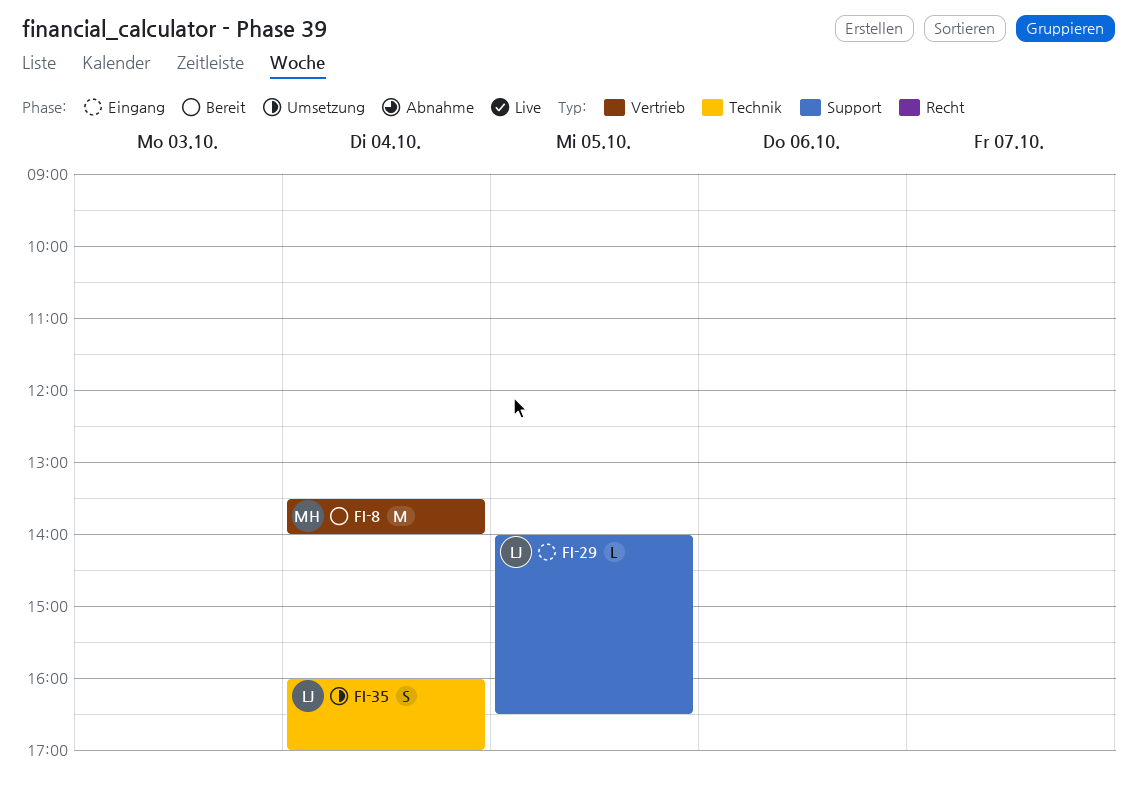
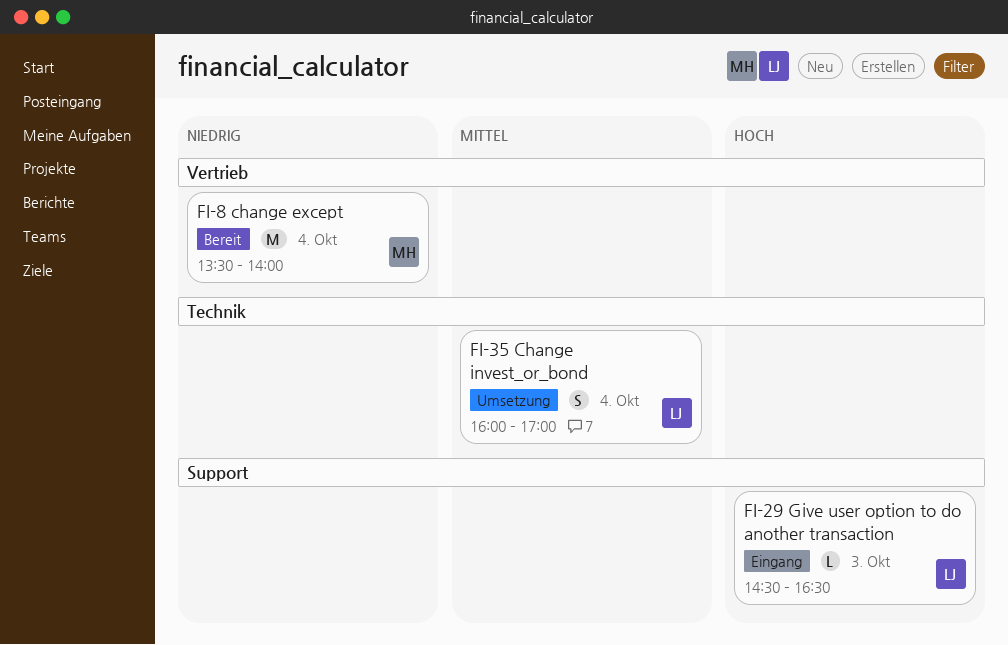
FI-29, day: Oct 5 -> Oct 3
FI-29, begins: 14:00 -> 14:30

